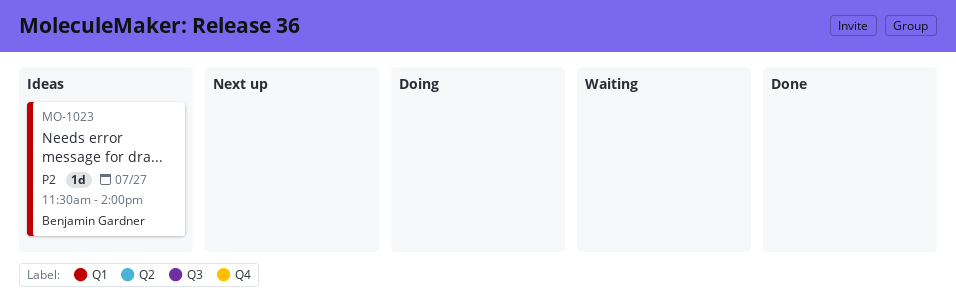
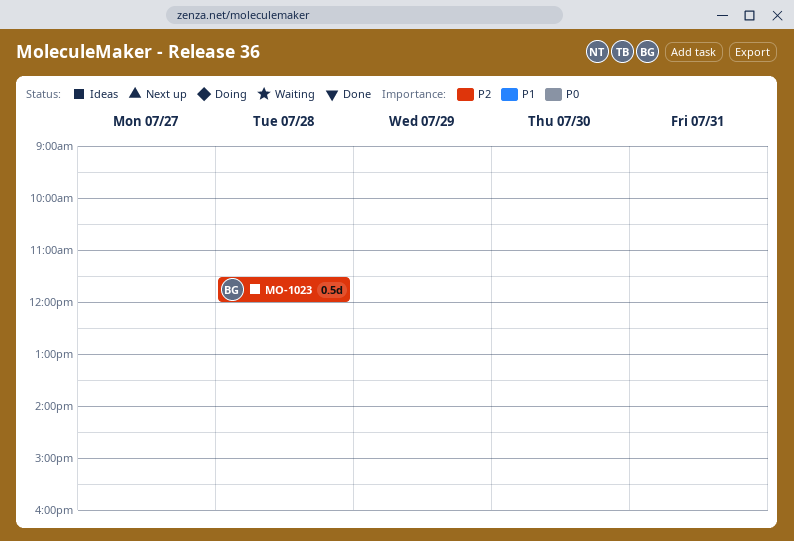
MO-1023, estimate: 1d -> 0.5d
MO-1023, day: Jul 27 -> Jul 28
MO-1023, ends: 14:00 -> 12:00

